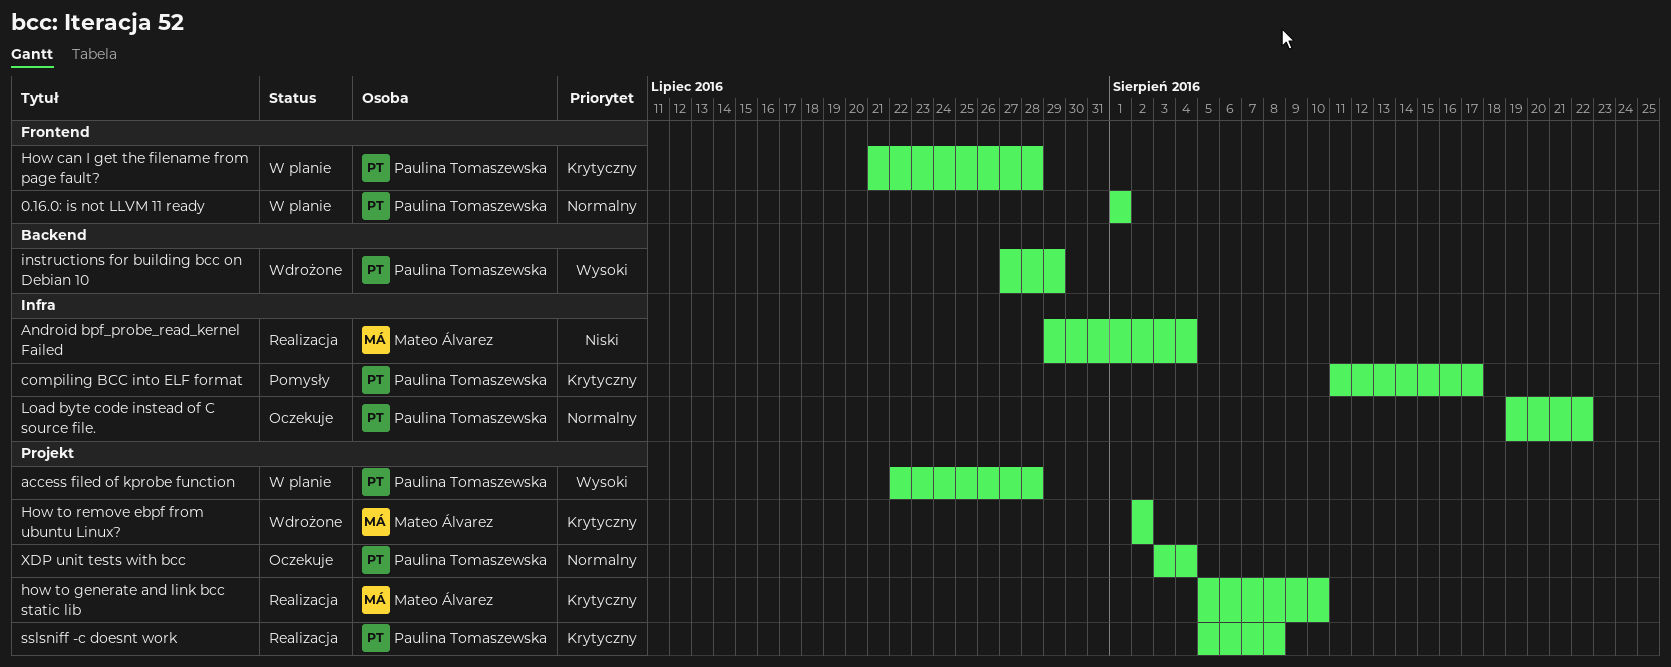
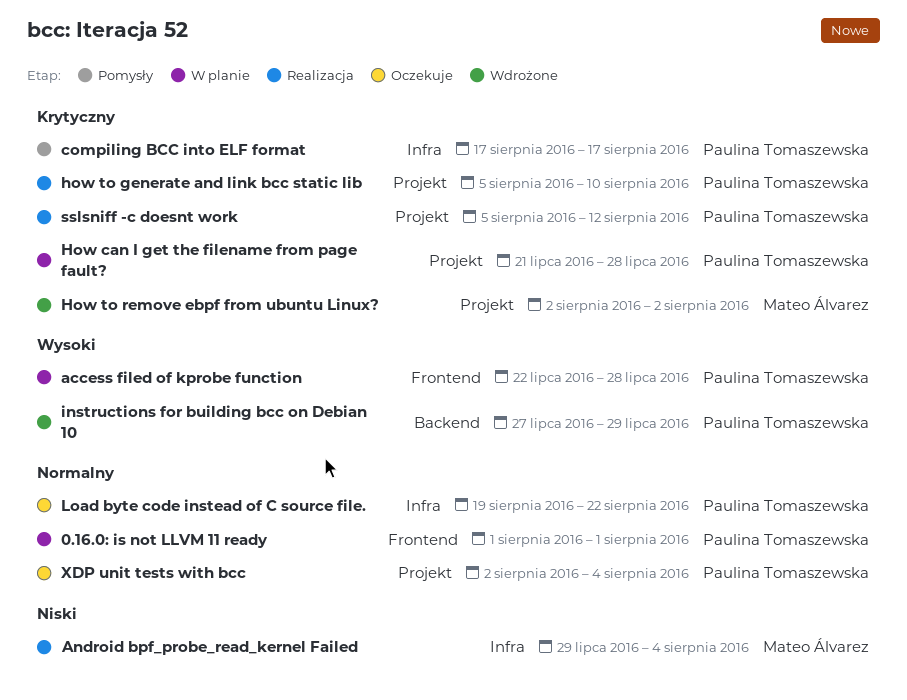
access filed of kprobe function, label: Projekt -> Frontend
compiling BCC into ELF format, start: Aug 11 -> Aug 17
How can I get the filename from page fault?, label: Frontend -> Projekt
how to generate and link bcc static lib, owner: Mateo Álvarez -> Paulina Tomaszewska
sslsniff -c doesnt work, due: Aug 8 -> Aug 12
XDP unit tests with bcc, start: Aug 3 -> Aug 2

